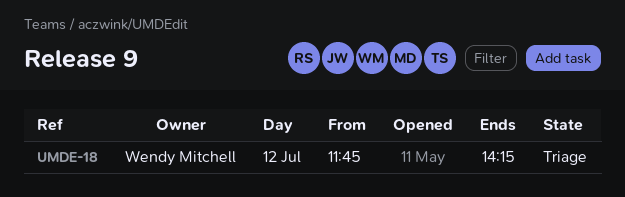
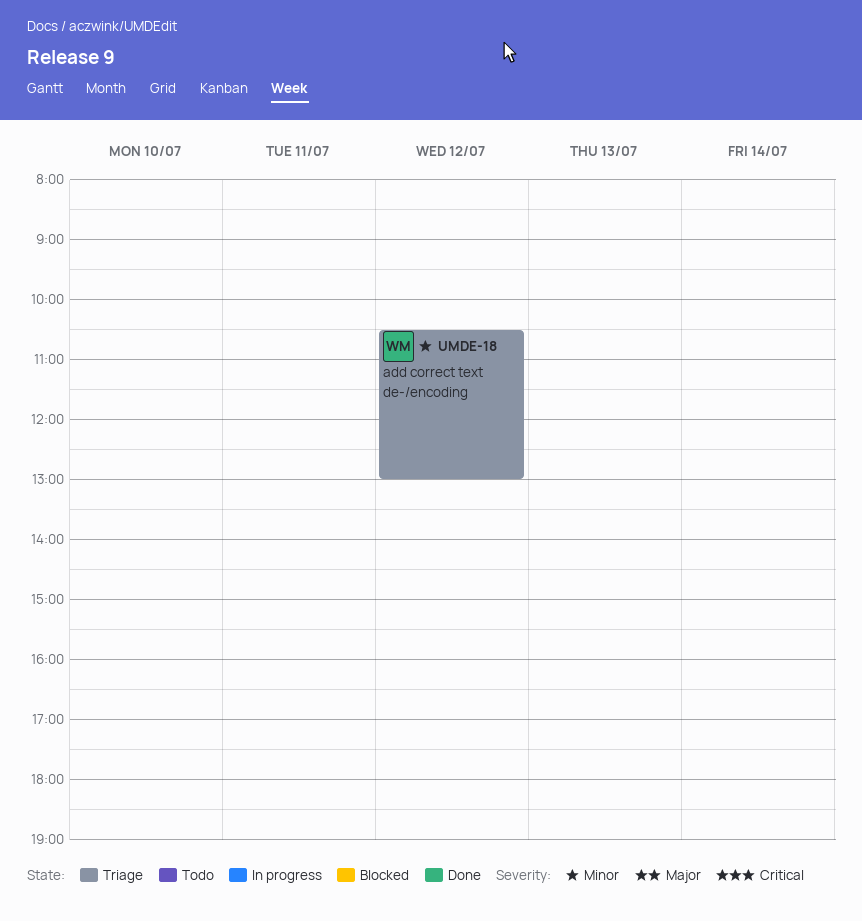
UMDE-18, begins: 11:45 -> 10:30
UMDE-18, ends: 14:15 -> 13:00

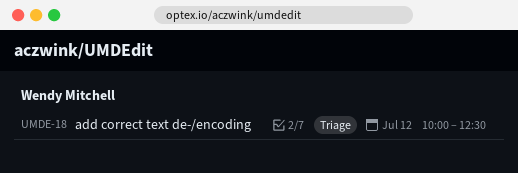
UMDE-18, begins: 10:30 -> 10:00
UMDE-18, ends: 13:00 -> 12:30

